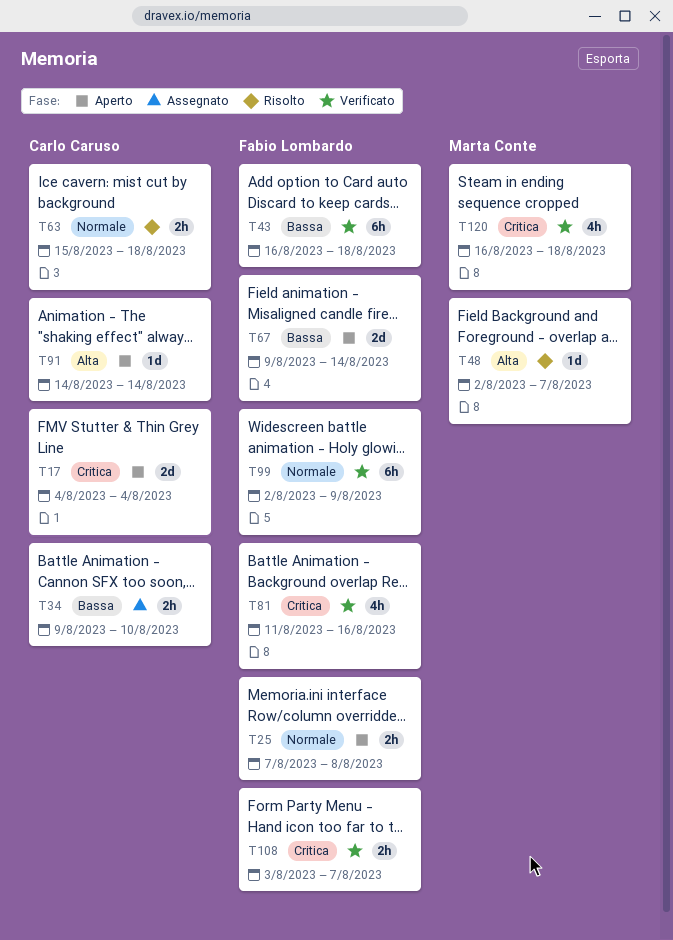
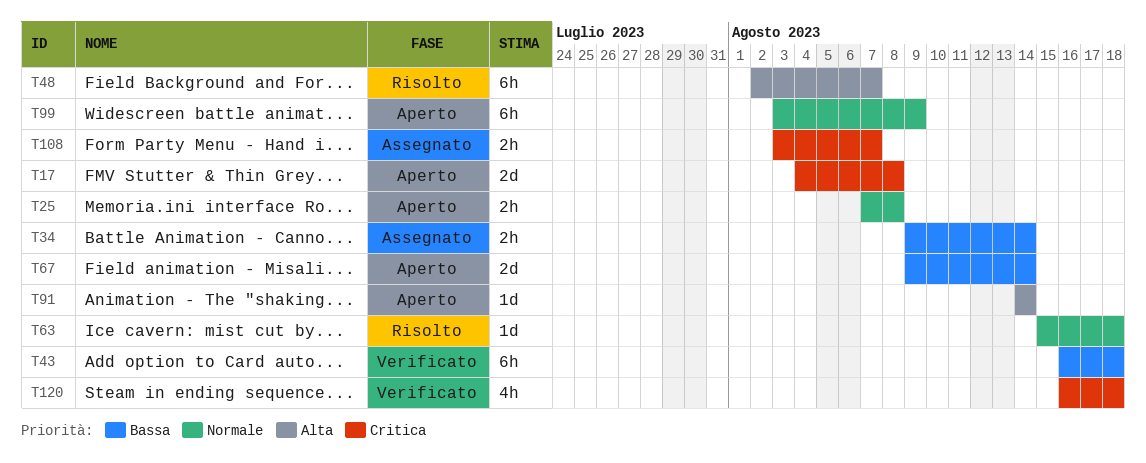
T17, due: Aug 4 -> Aug 8
T34, due: Aug 10 -> Aug 14
T48, estimate: 1d -> 6h
T63, estimate: 2h -> 1d
T81: present -> none
T99, status: Verificato -> Aperto
T99, start: Aug 2 -> Aug 3
T108, status: Verificato -> Assegnato

